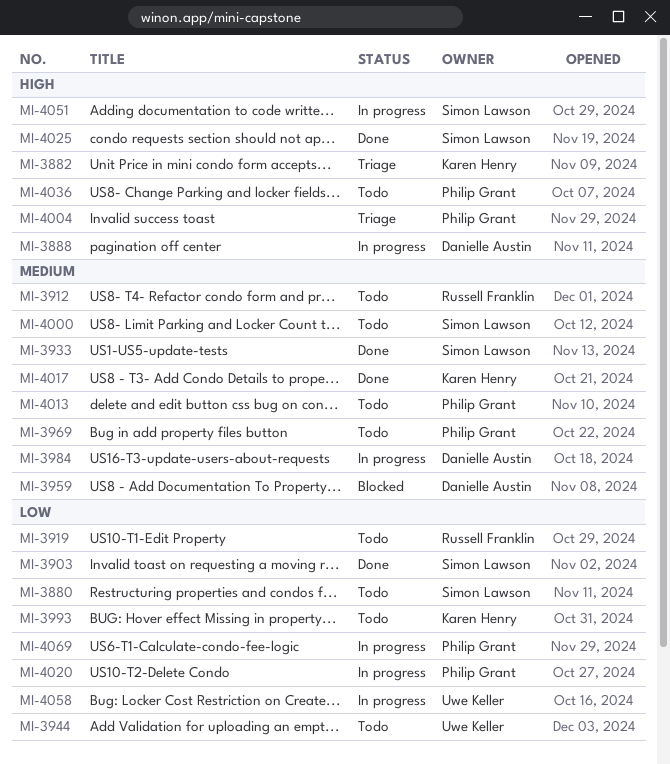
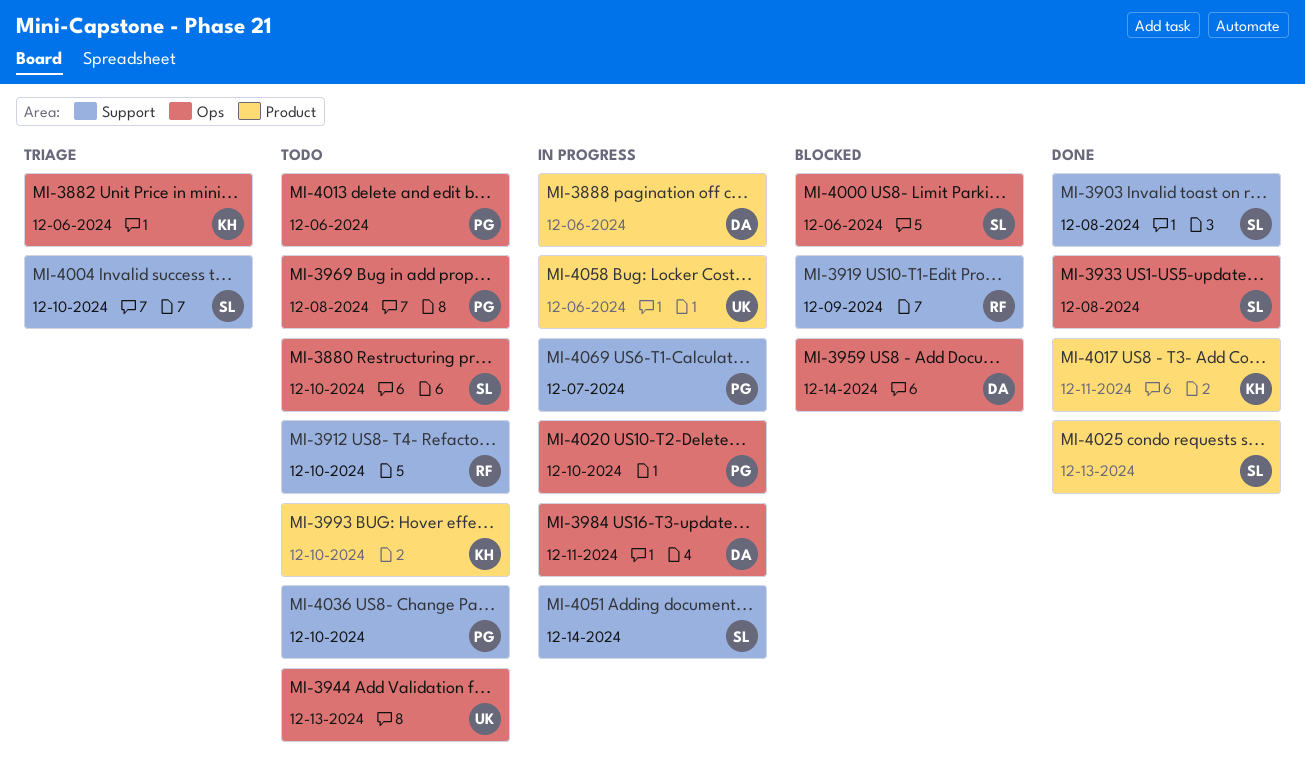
MI-3919, status: Todo -> Blocked
MI-4000, status: Todo -> Blocked
MI-4004, owner: Philip Grant -> Simon Lawson

